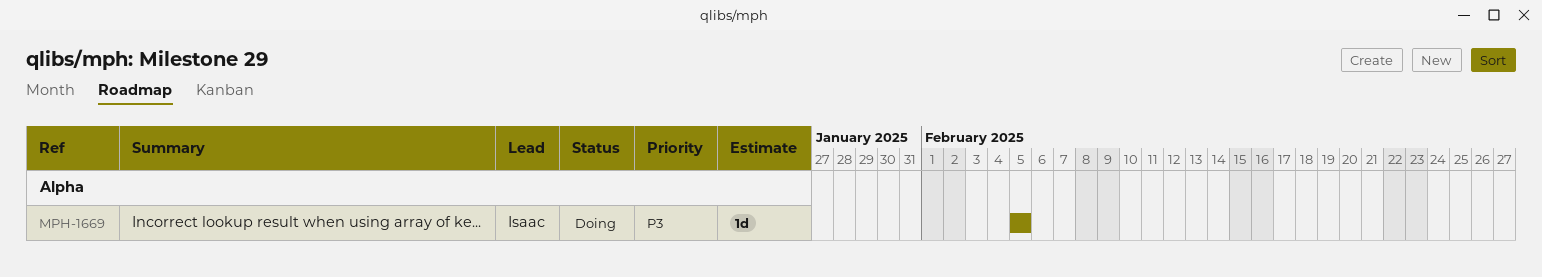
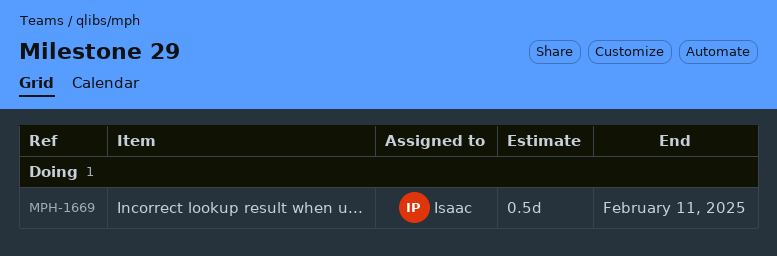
MPH-1669, estimate: 1d -> 0.5d
MPH-1669, due: Feb 5 -> Feb 11

